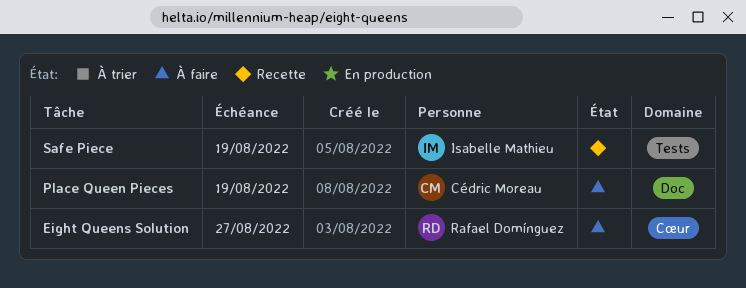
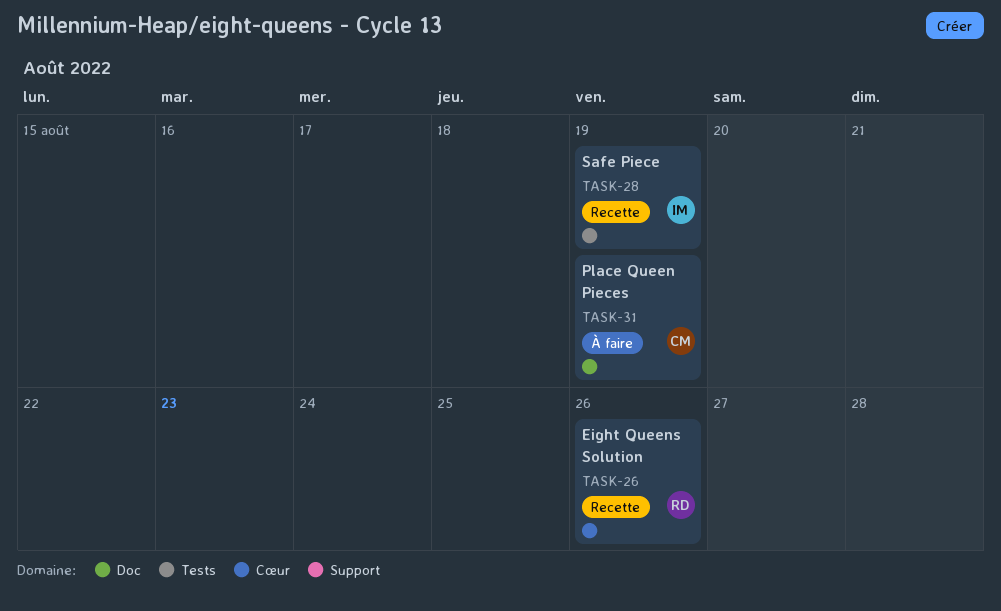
Eight Queens Solution, status: À faire -> Recette
Eight Queens Solution, due: Aug 27 -> Aug 26

